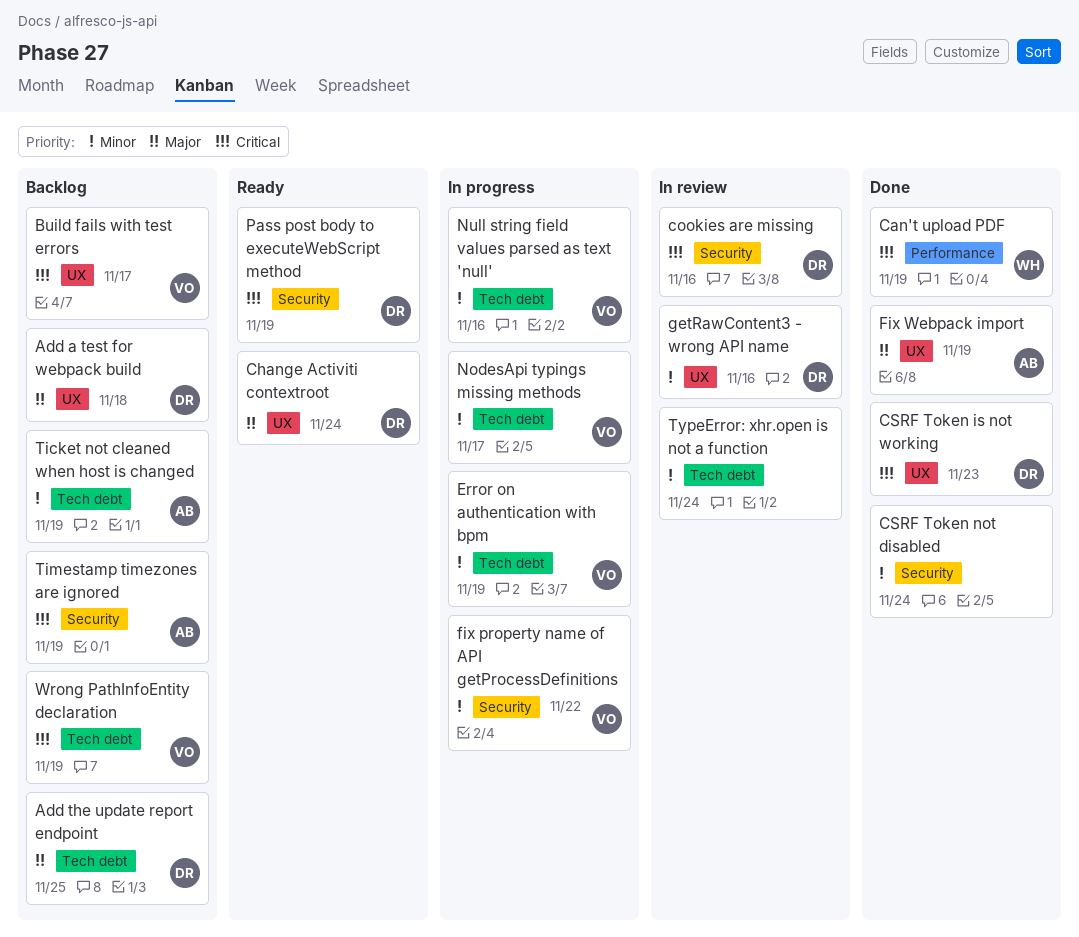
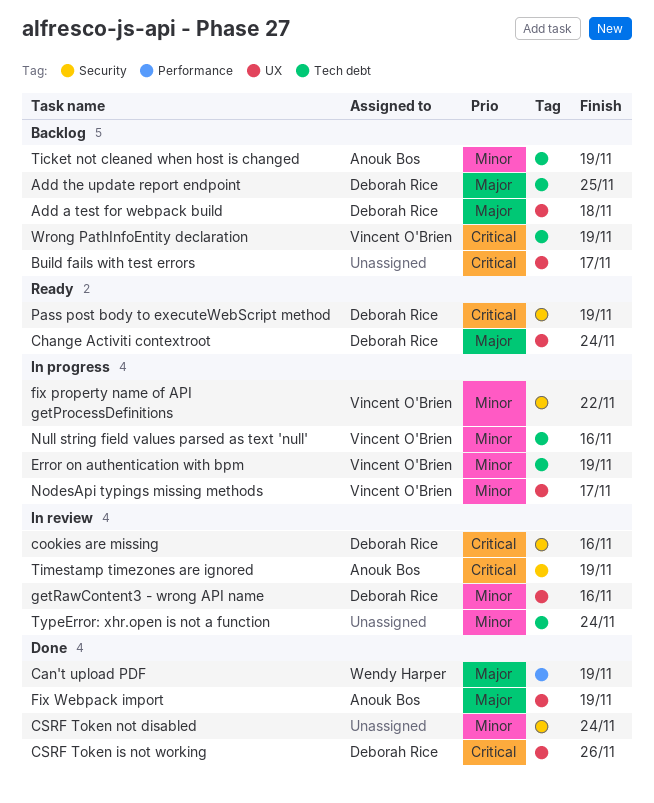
Build fails with test errors, owner: Vincent O'Brien -> none
Can't upload PDF, priority: Critical -> Major
CSRF Token is not working, due: Nov 23 -> Nov 26
NodesApi typings missing methods, label: Tech debt -> UX
Timestamp timezones are ignored, status: Backlog -> In review

